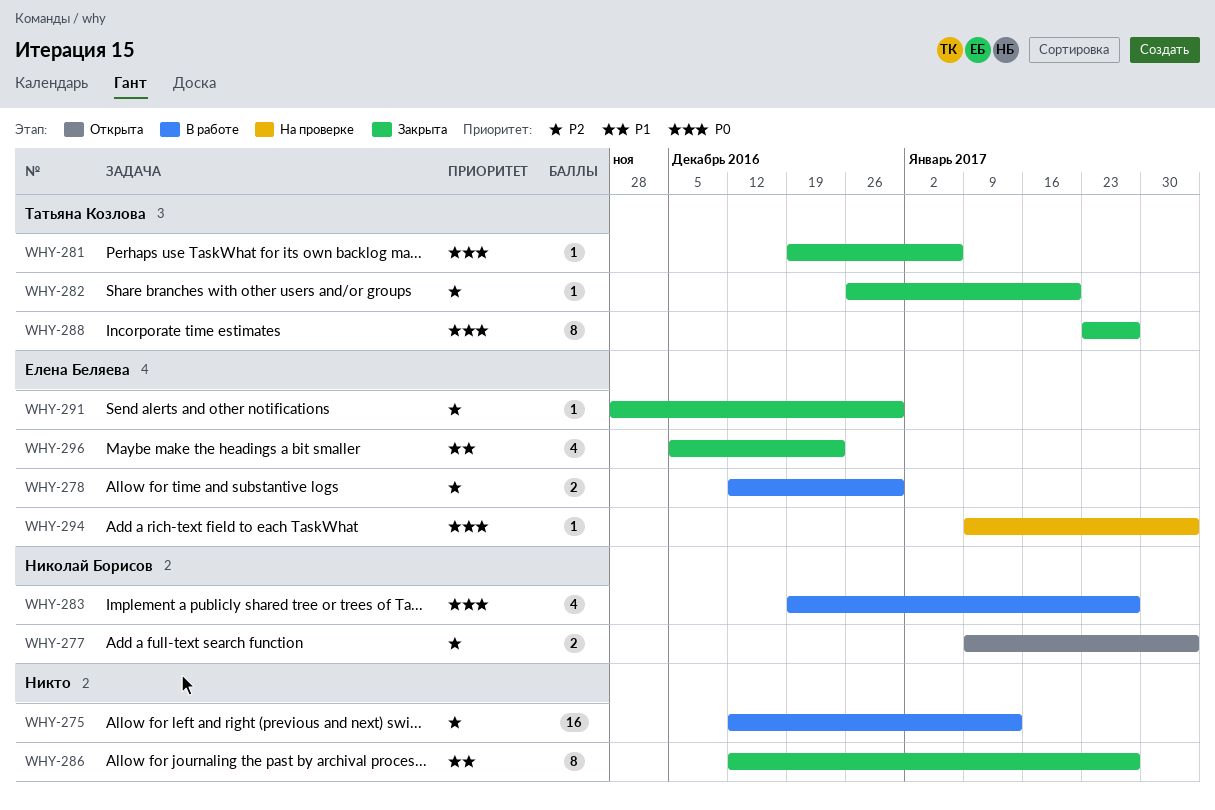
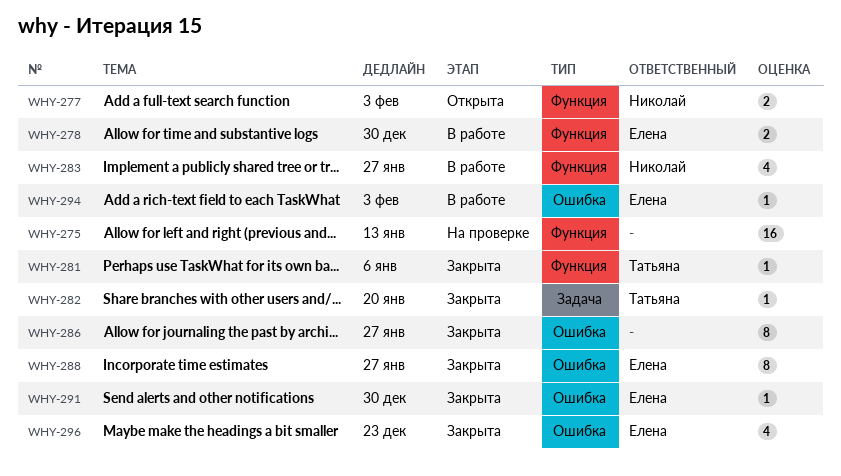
WHY-275, status: В работе -> На проверке
WHY-288, owner: Татьяна Козлова -> Елена Беляева
WHY-294, status: На проверке -> В работе

